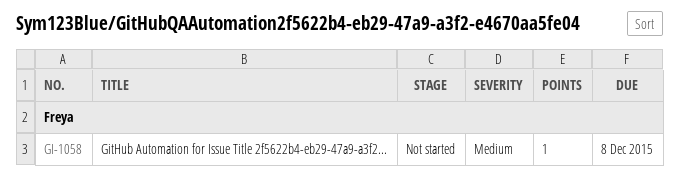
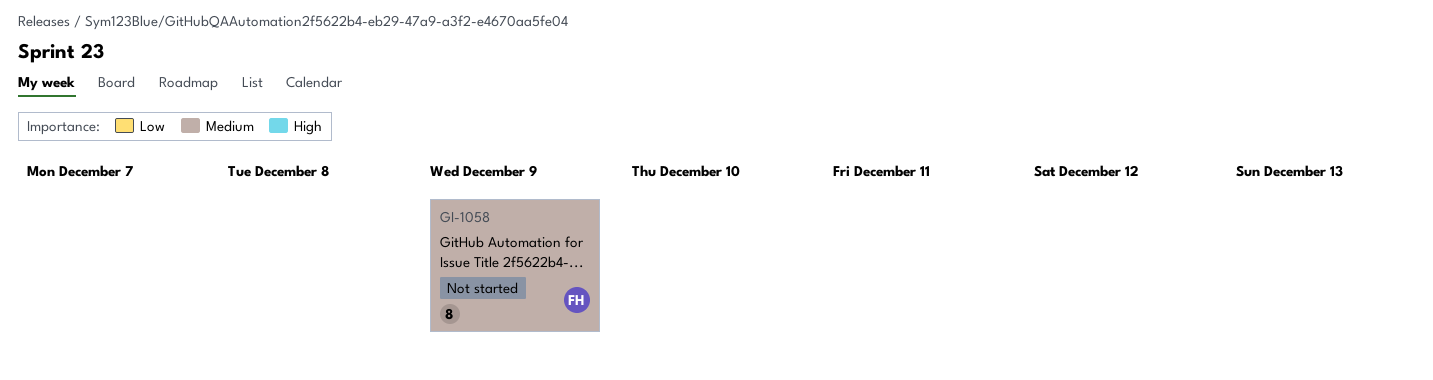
GI-1058, estimate: 1 -> 8
GI-1058, due: Dec 8 -> Dec 9

